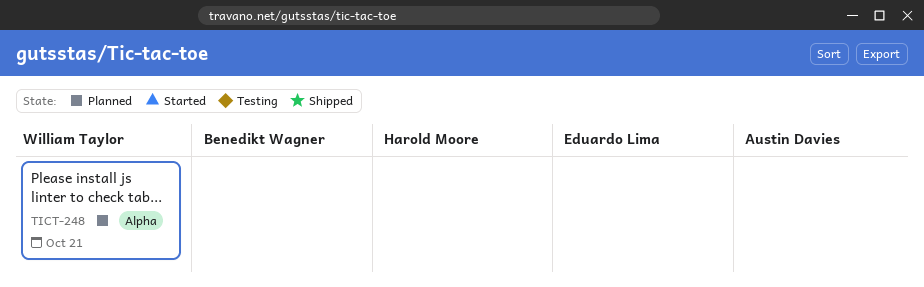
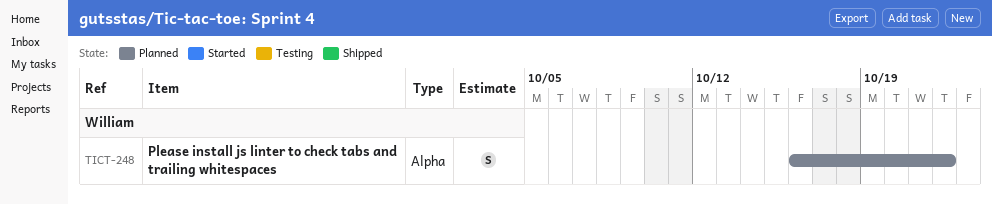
TICT-248, due: Oct 21 -> Oct 22

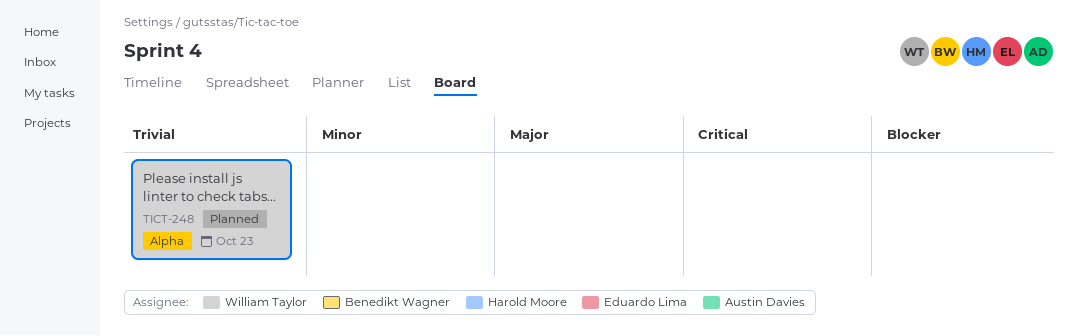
TICT-248, due: Oct 22 -> Oct 23

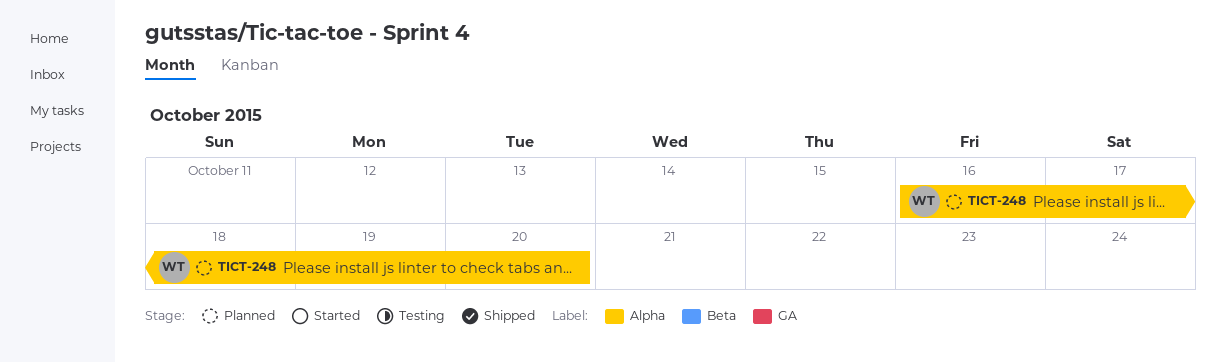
TICT-248, due: Oct 23 -> Oct 20

